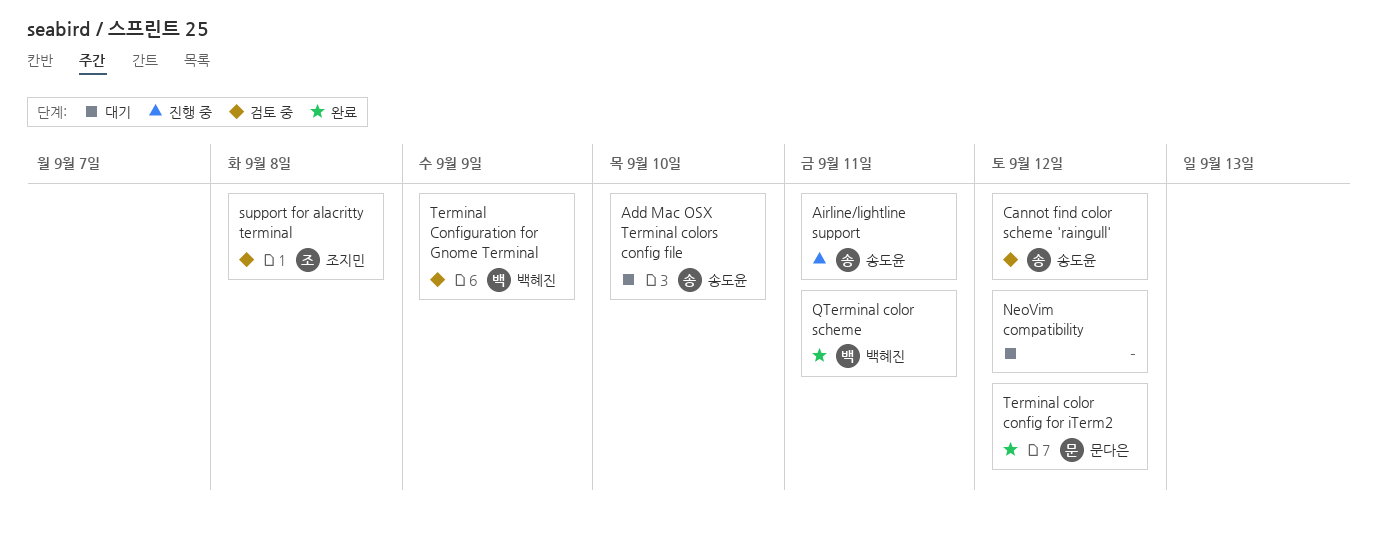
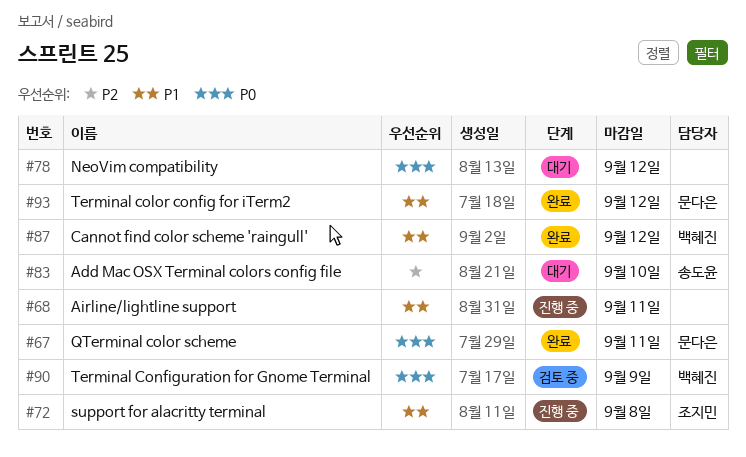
Airline/lightline support, owner: 송도윤 -> none
Cannot find color scheme 'raingull', status: 검토 중 -> 완료
Cannot find color scheme 'raingull', owner: 송도윤 -> 백혜진
QTerminal color scheme, owner: 백혜진 -> 문다은
support for alacritty terminal, status: 검토 중 -> 진행 중

